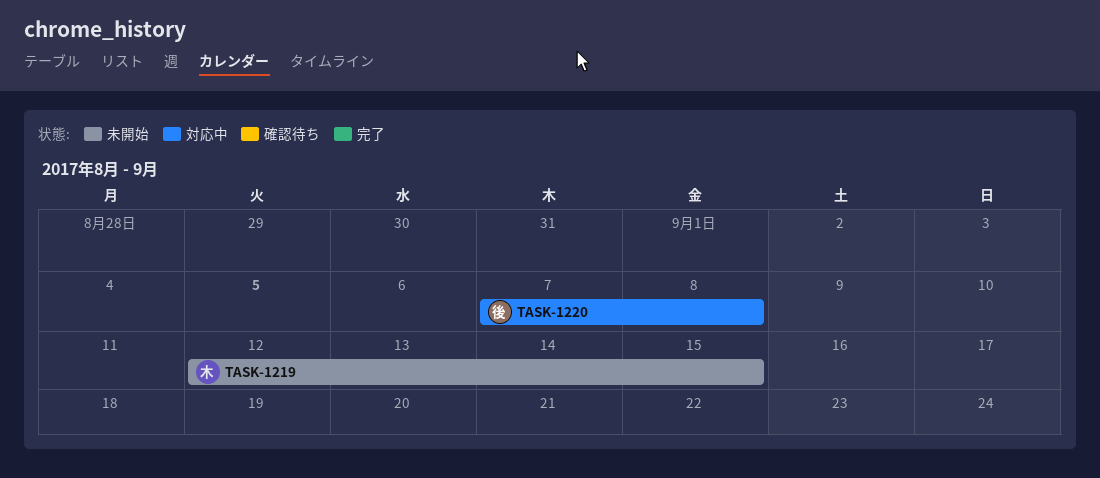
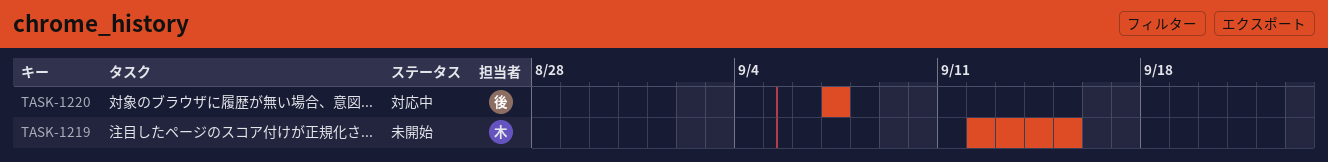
TASK-1220, due: Sep 8 -> Sep 7

